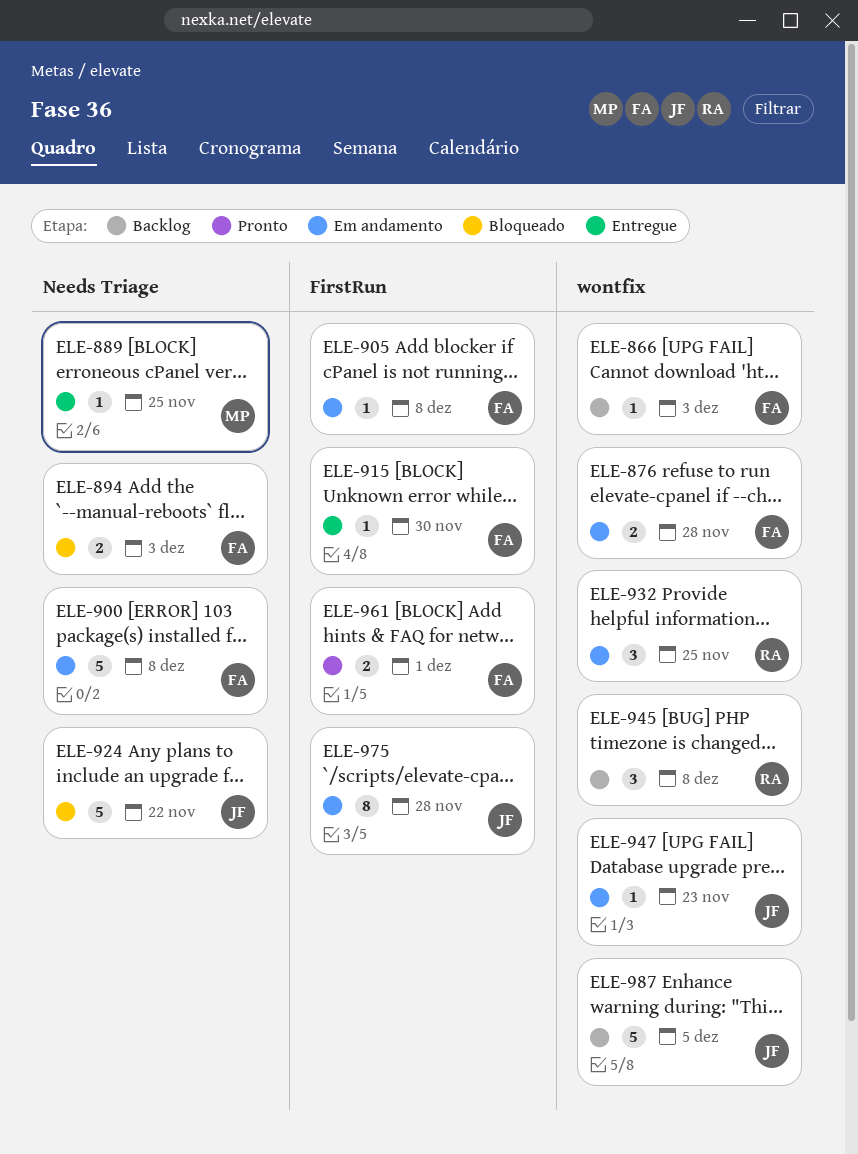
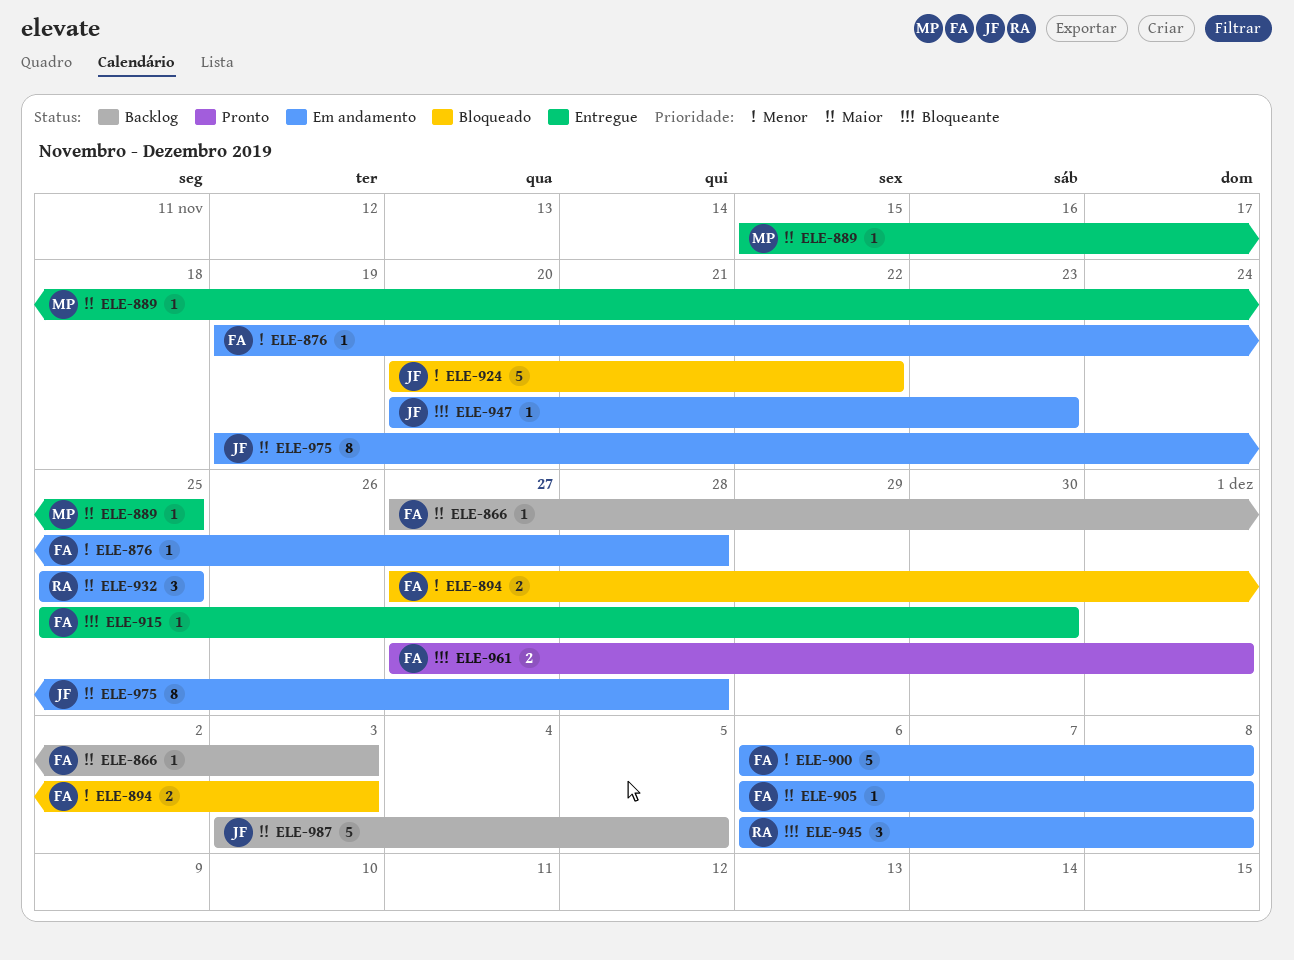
ELE-876, estimate: 2 -> 1
ELE-945, status: Backlog -> Em andamento

